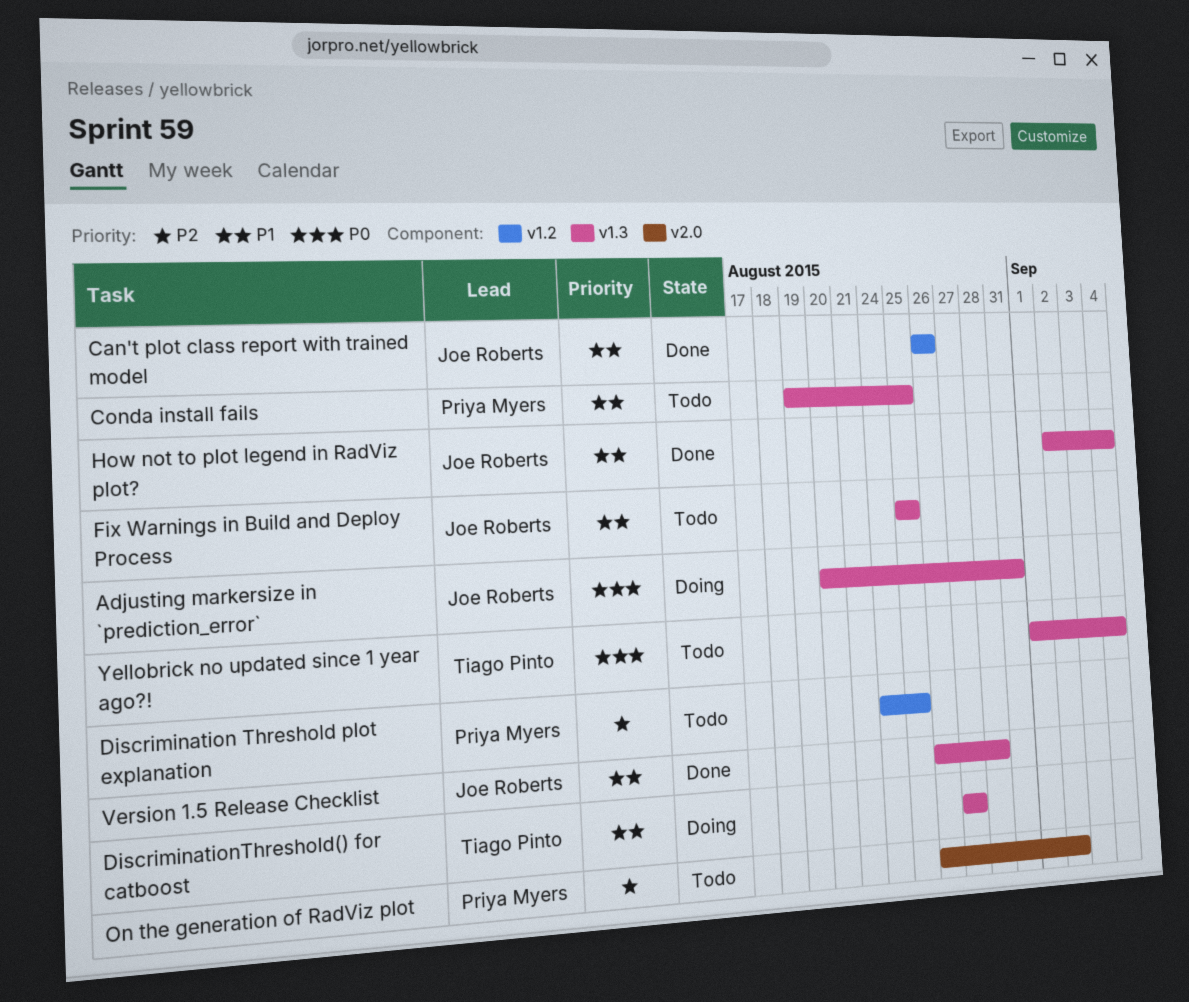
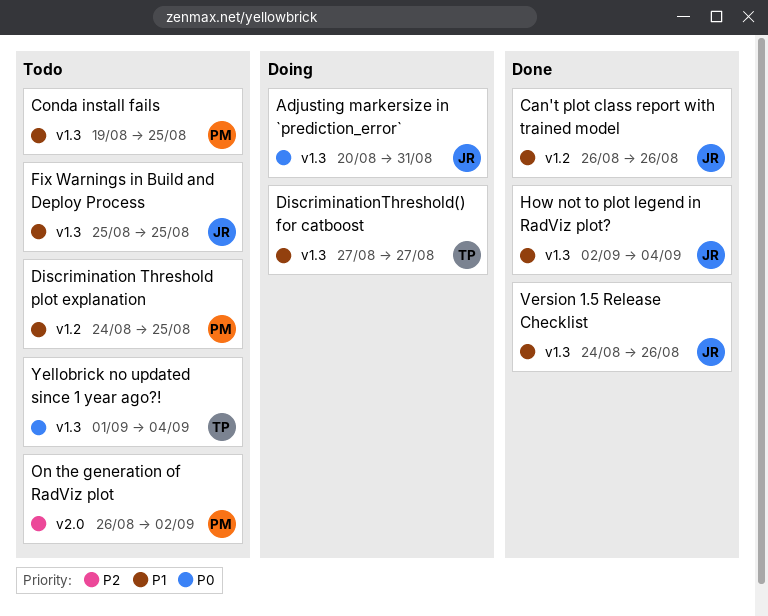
Discrimination Threshold plot explanation, priority: P2 -> P1
Version 1.5 Release Checklist, start: Aug 26 -> Aug 24
Version 1.5 Release Checklist, due: Aug 28 -> Aug 26

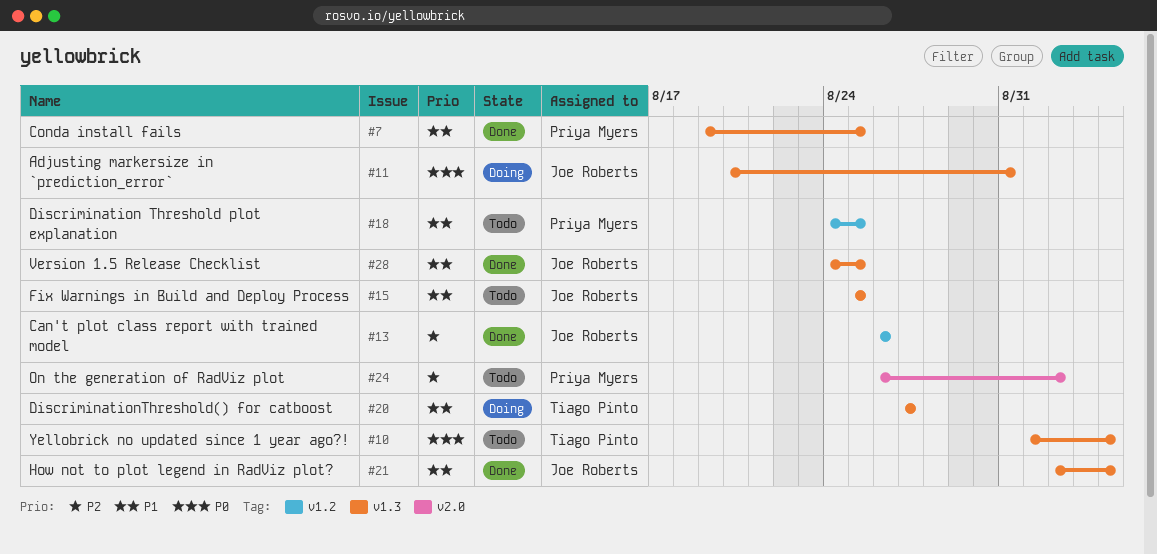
Can't plot class report with trained model, priority: P1 -> P2
Conda install fails, status: Todo -> Done
Version 1.5 Release Checklist, due: Aug 26 -> Aug 25

